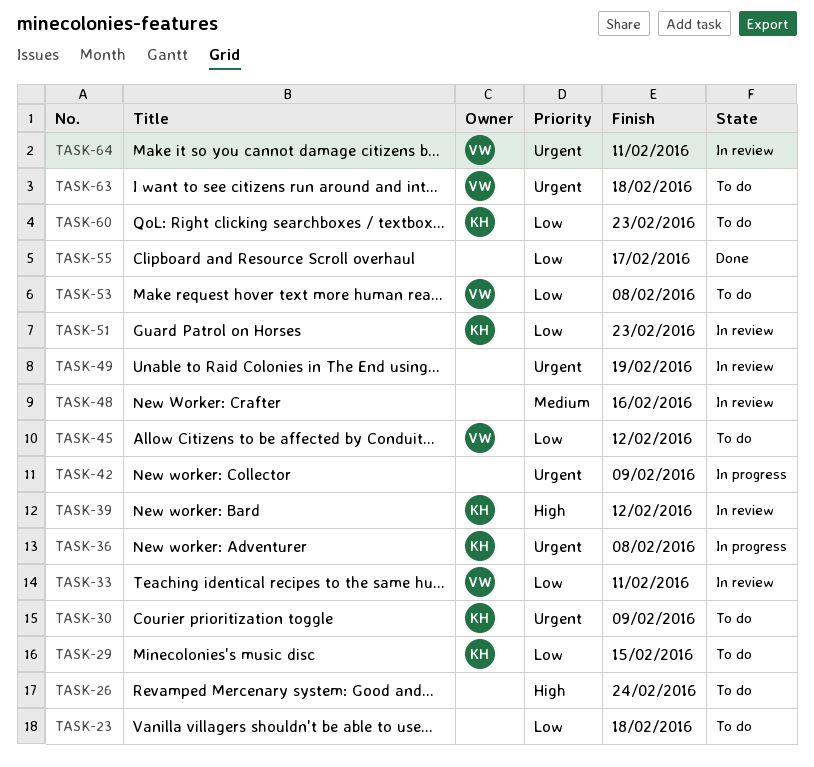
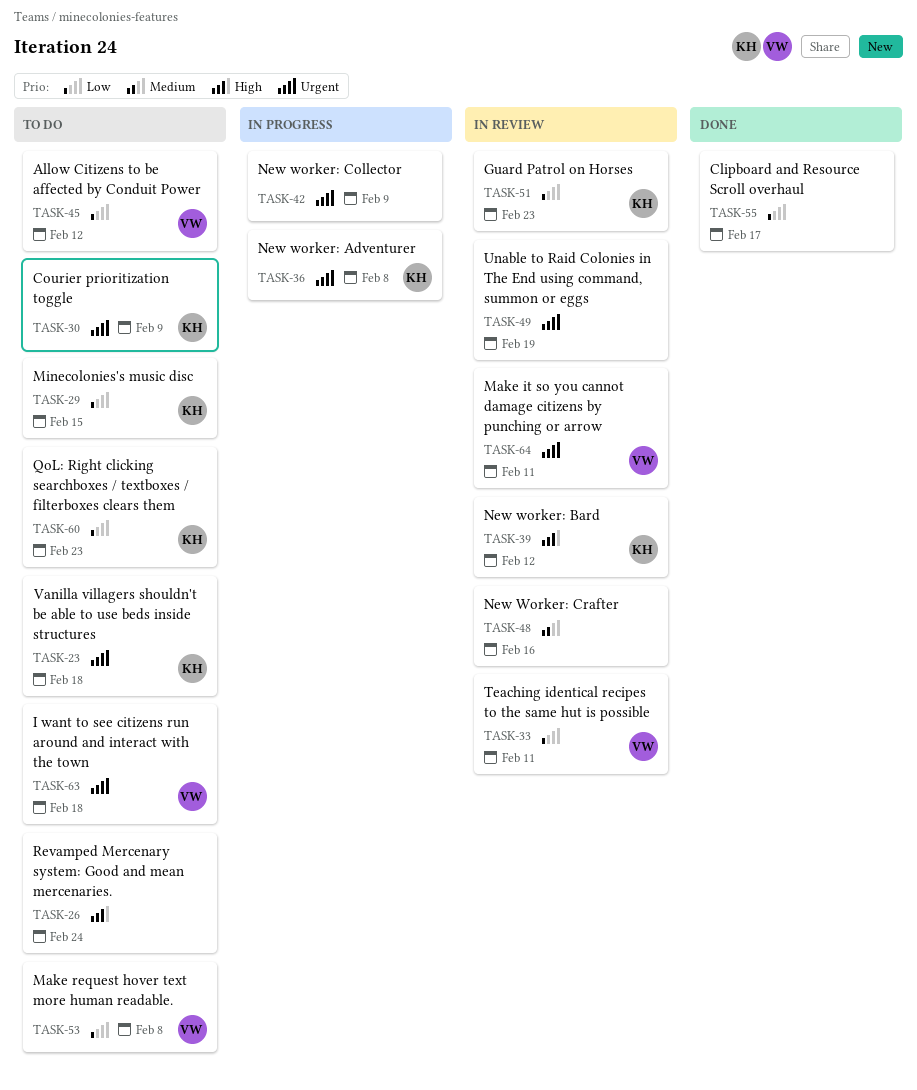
TASK-23, owner: none -> KH
TASK-23, priority: Low -> Urgent

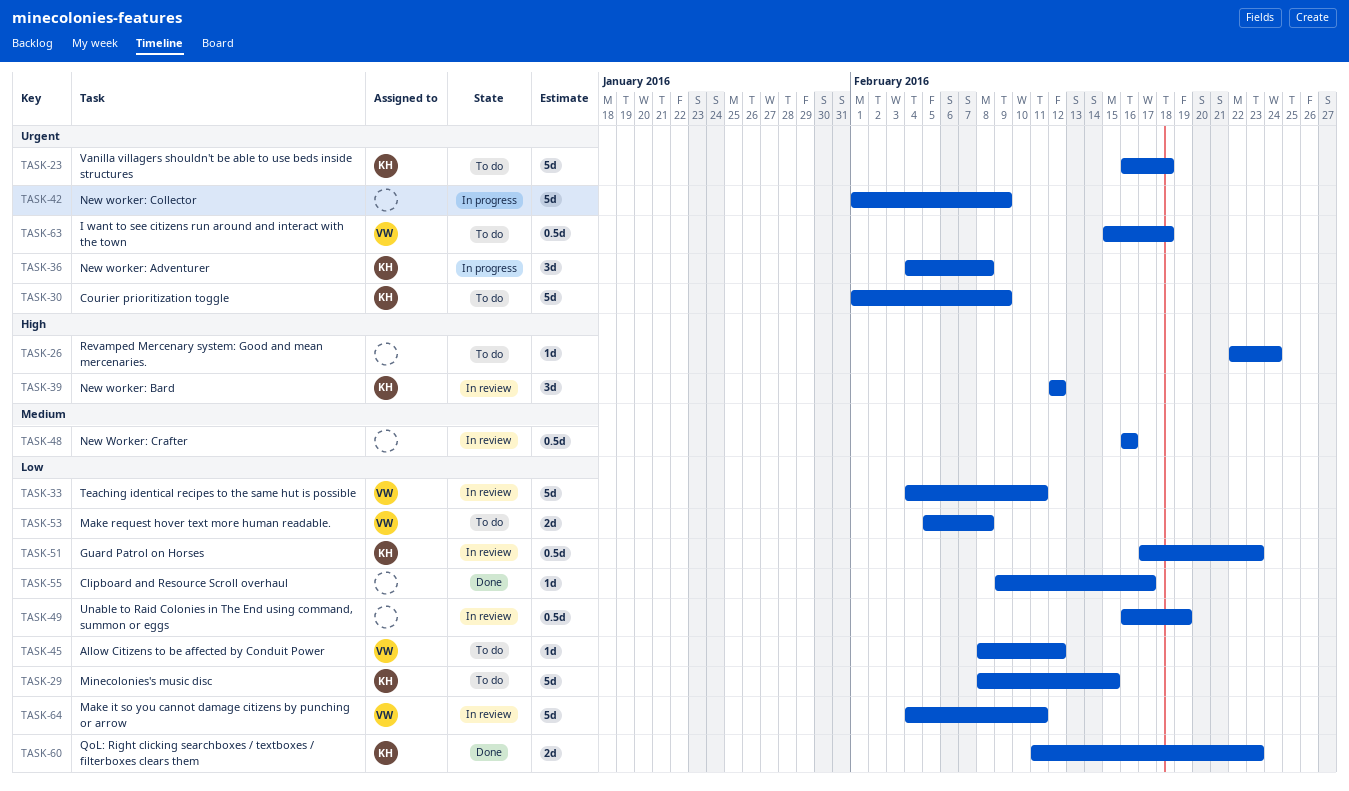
TASK-49, priority: Urgent -> Low
TASK-60, status: To do -> Done
TASK-64, priority: Urgent -> Low

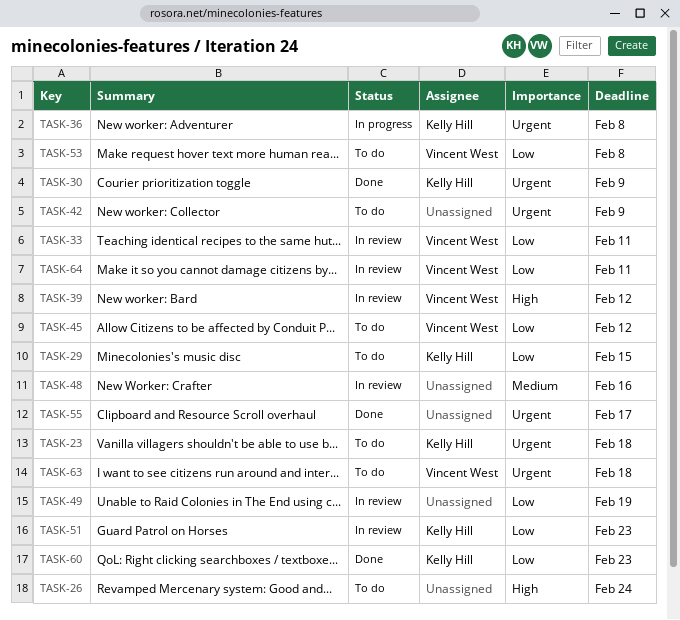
TASK-30, status: To do -> Done
TASK-39, owner: Kelly Hill -> Vincent West
TASK-42, status: In progress -> To do
TASK-55, priority: Low -> Urgent

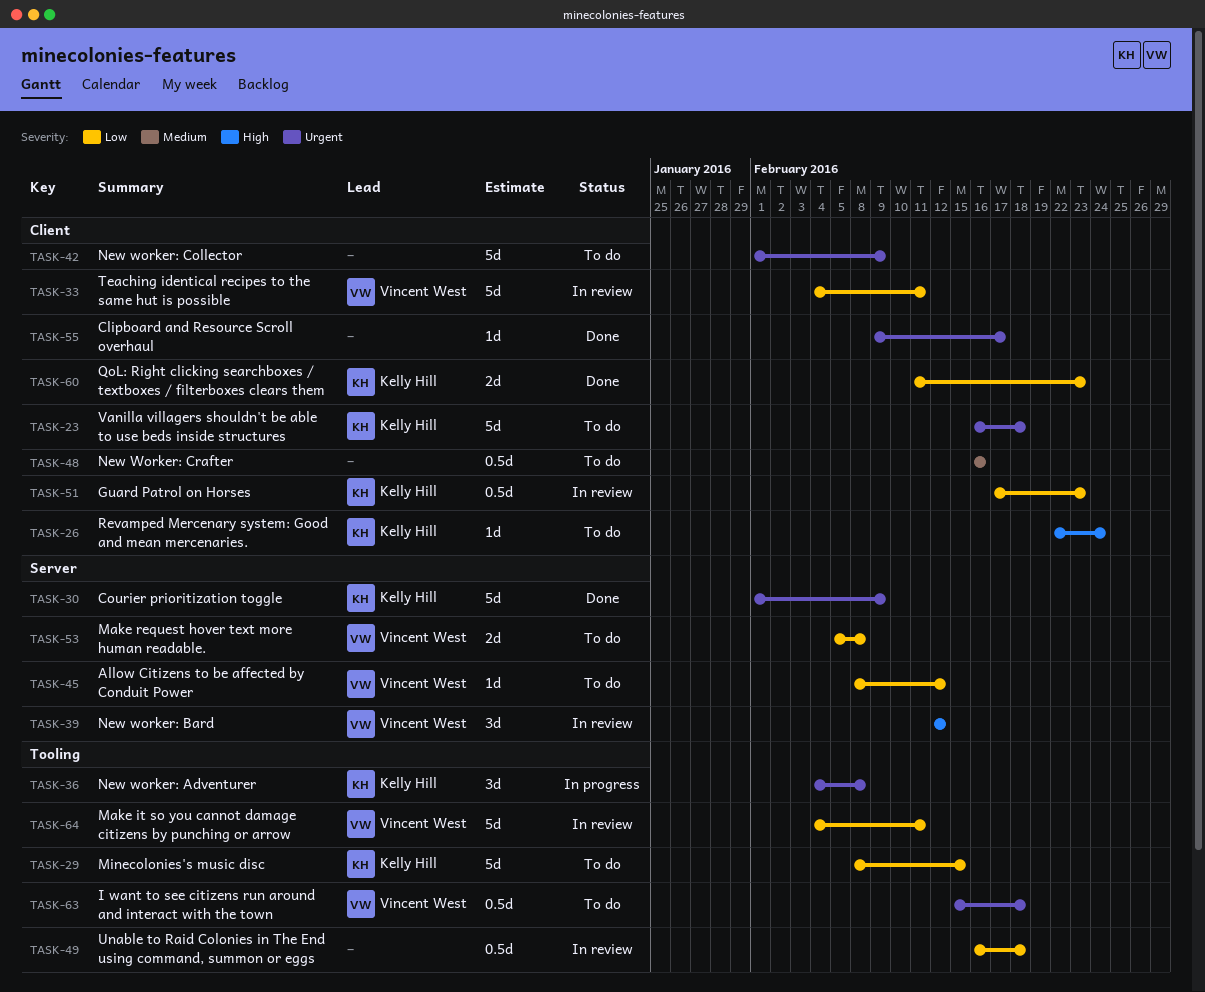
TASK-26, owner: none -> Kelly Hill
TASK-48, status: In review -> To do
TASK-49, due: Feb 19 -> Feb 18

